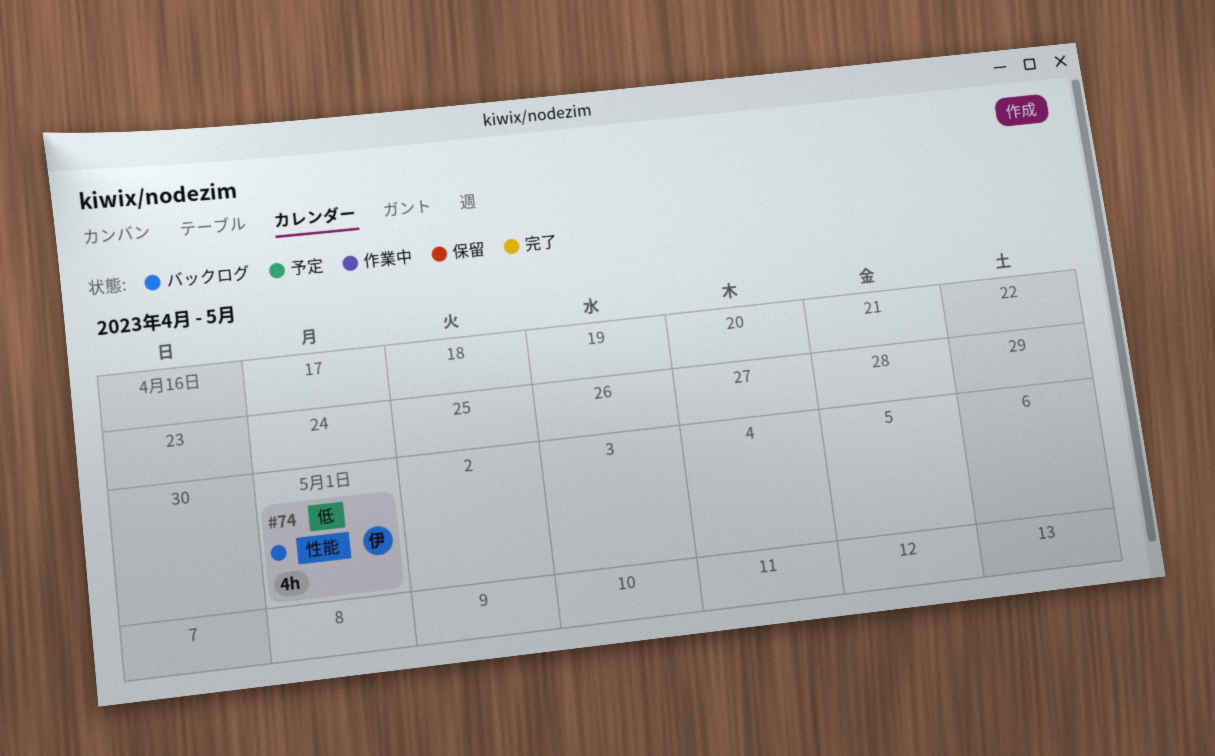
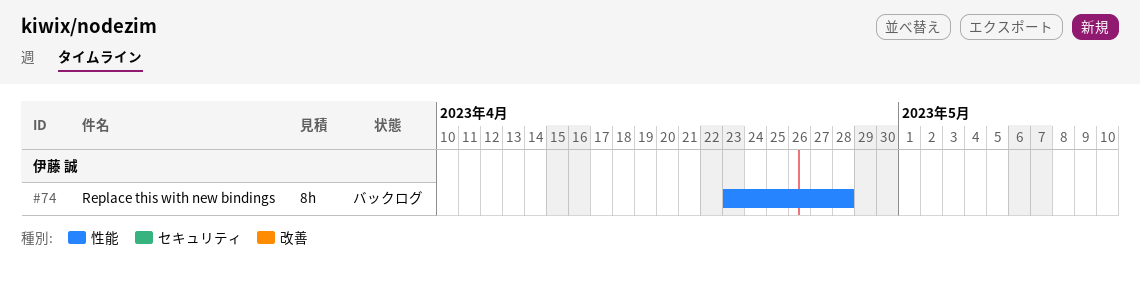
#74, estimate: 4h -> 8h
#74, due: May 1 -> Apr 28

